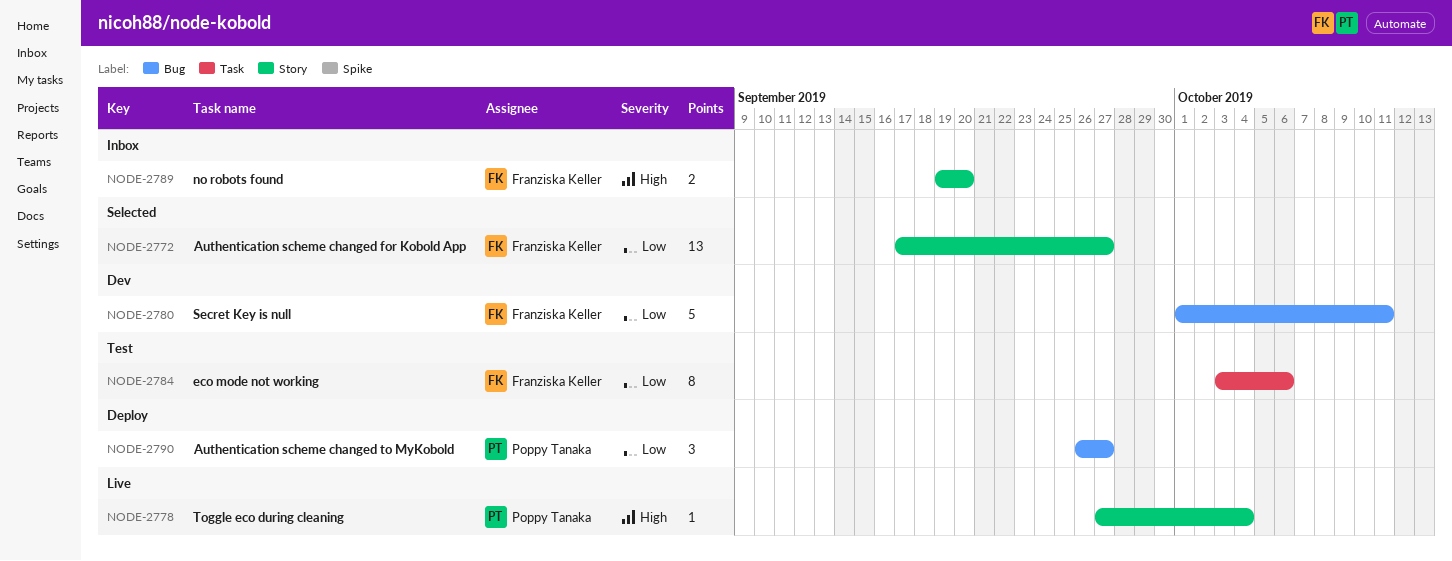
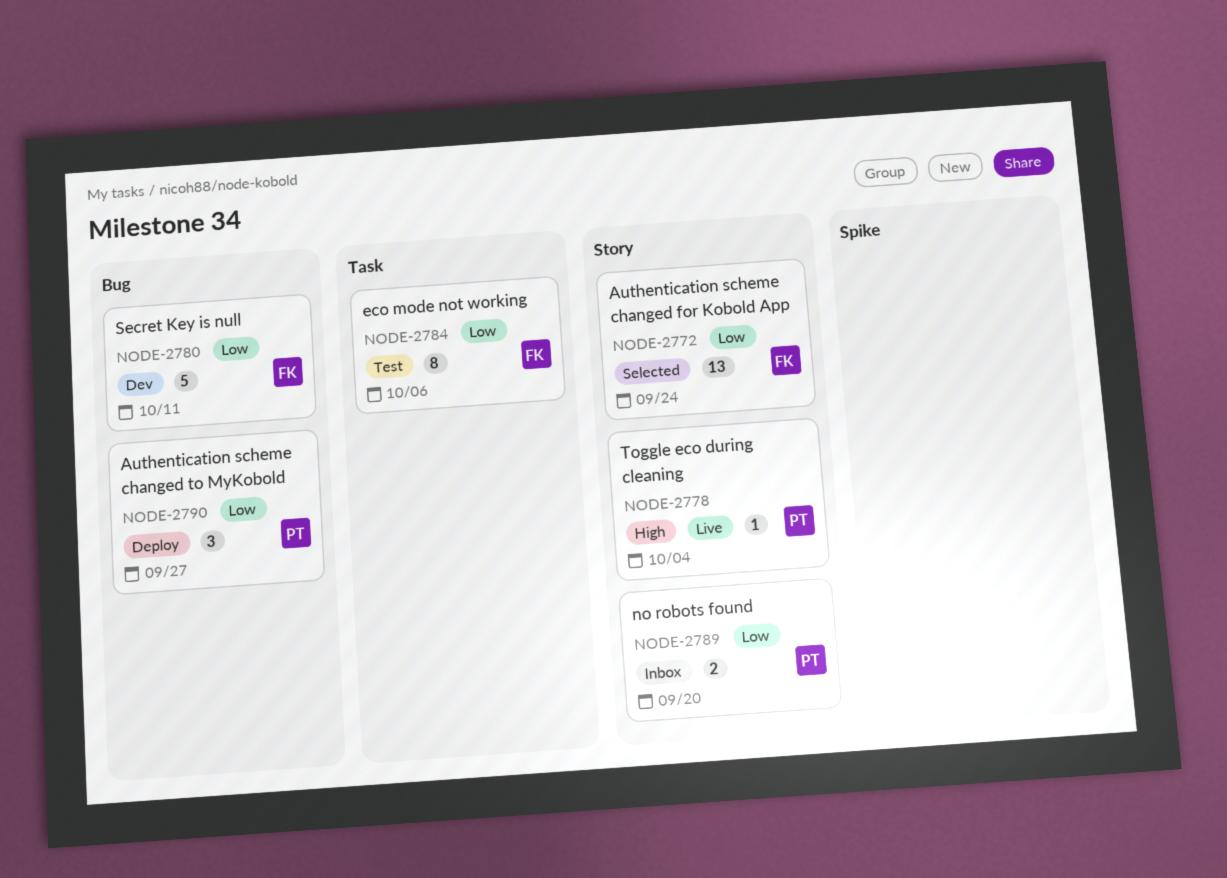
NODE-2772, due: Sep 27 -> Sep 24
NODE-2789, owner: Franziska Keller -> Poppy Tanaka
NODE-2789, priority: High -> Low

